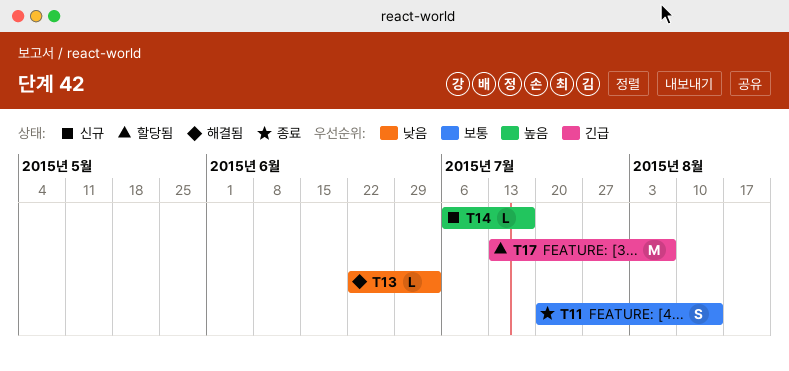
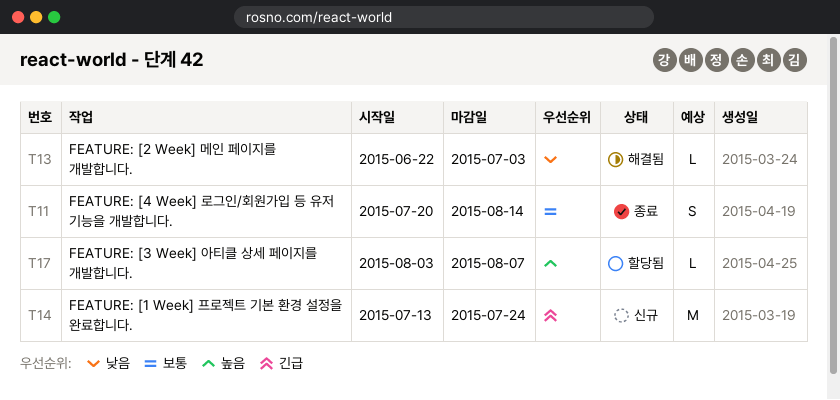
T14, priority: 높음 -> 긴급
T14, estimate: L -> M
T14, start: Jul 6 -> Jul 13
T14, due: Jul 17 -> Jul 24
T17, priority: 긴급 -> 높음
T17, estimate: M -> L
T17, start: Jul 13 -> Aug 3

